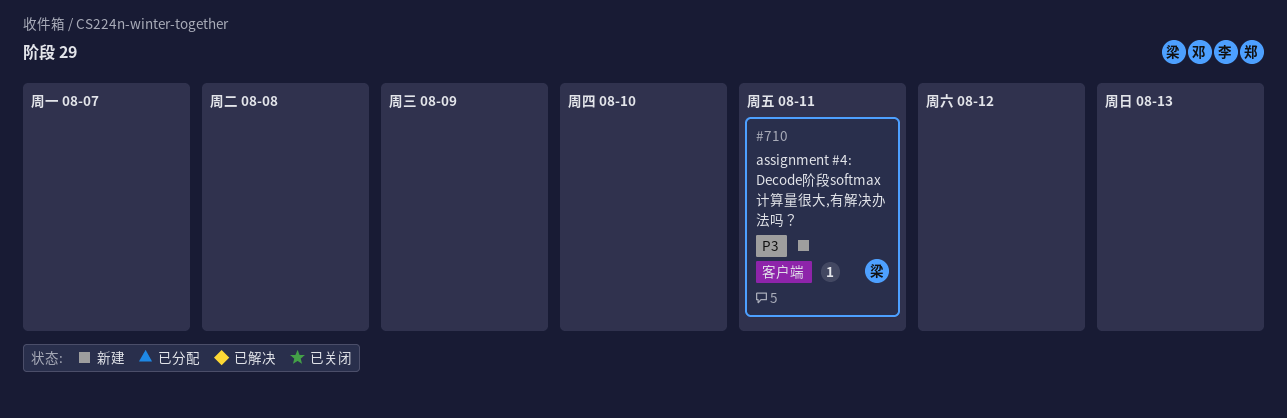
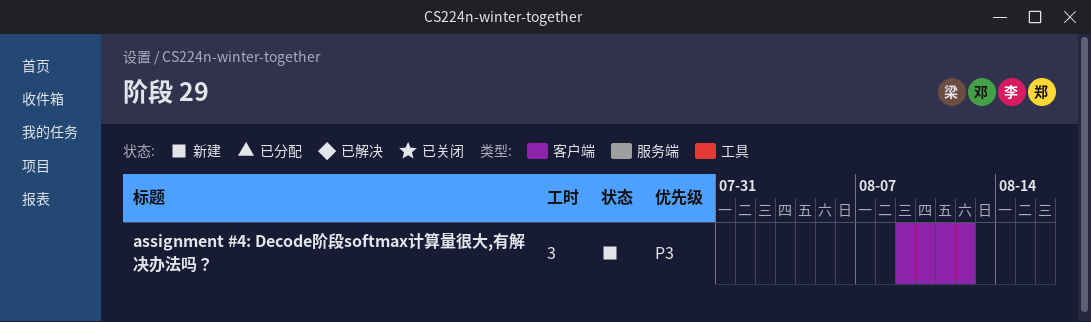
assignment #4: Decode阶段softmax计算量很大,有解决办法吗？, estimate: 1 -> 3
assignment #4: Decode阶段softmax计算量很大,有解决办法吗？, due: Aug 11 -> Aug 12

